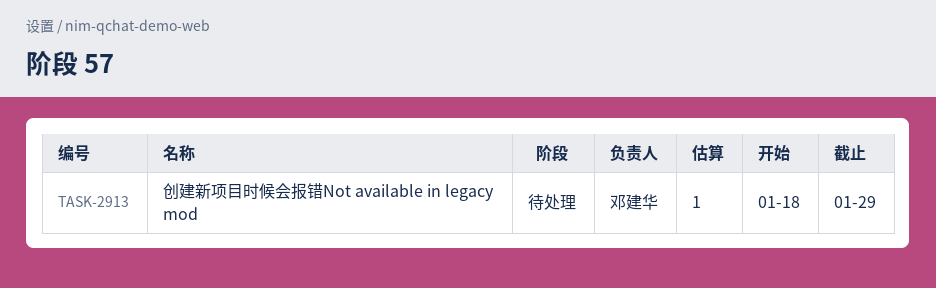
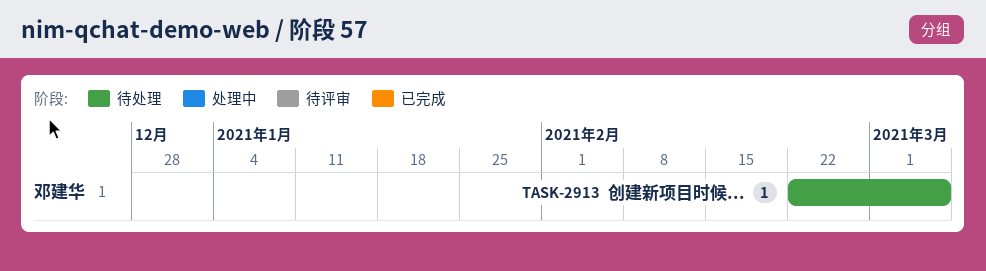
TASK-2913, start: Jan 18 -> Feb 22
TASK-2913, due: Jan 29 -> Mar 5

